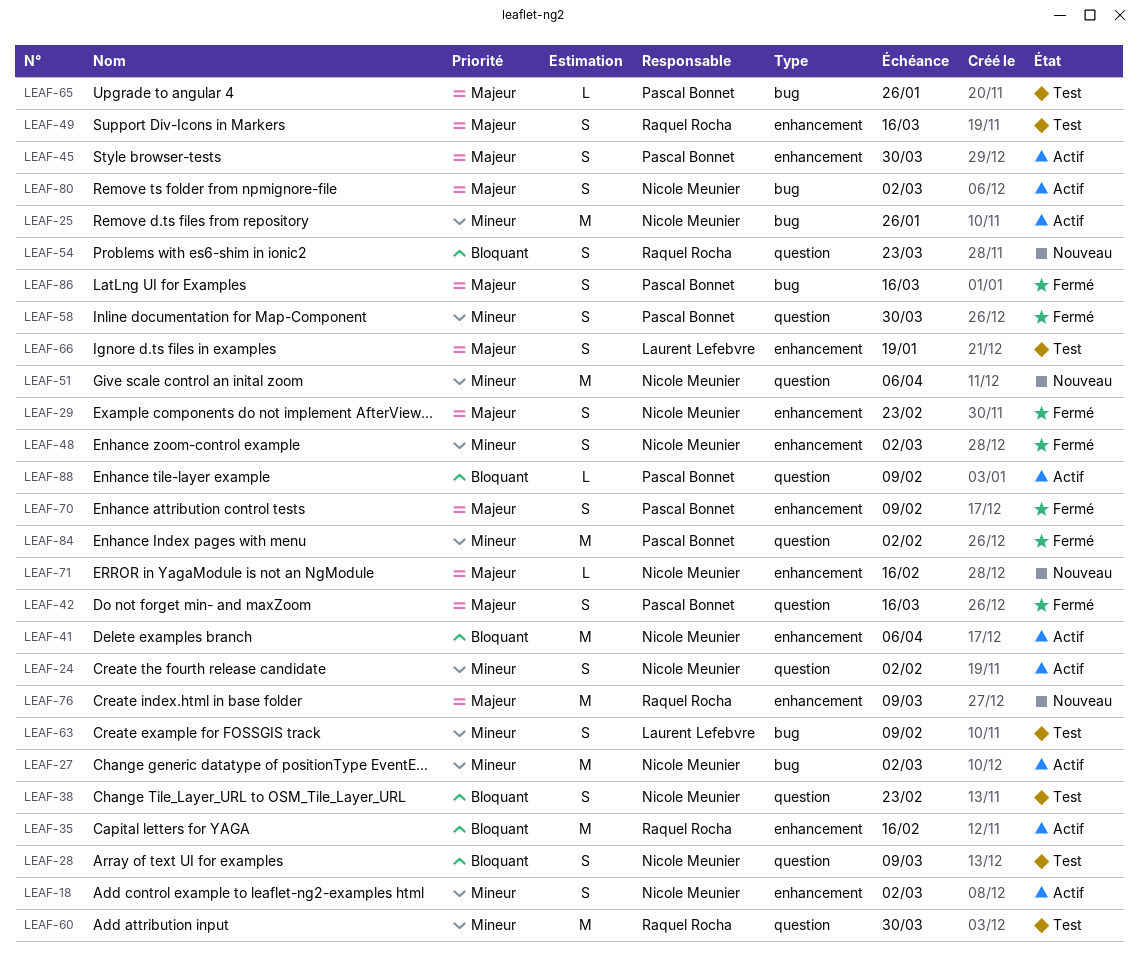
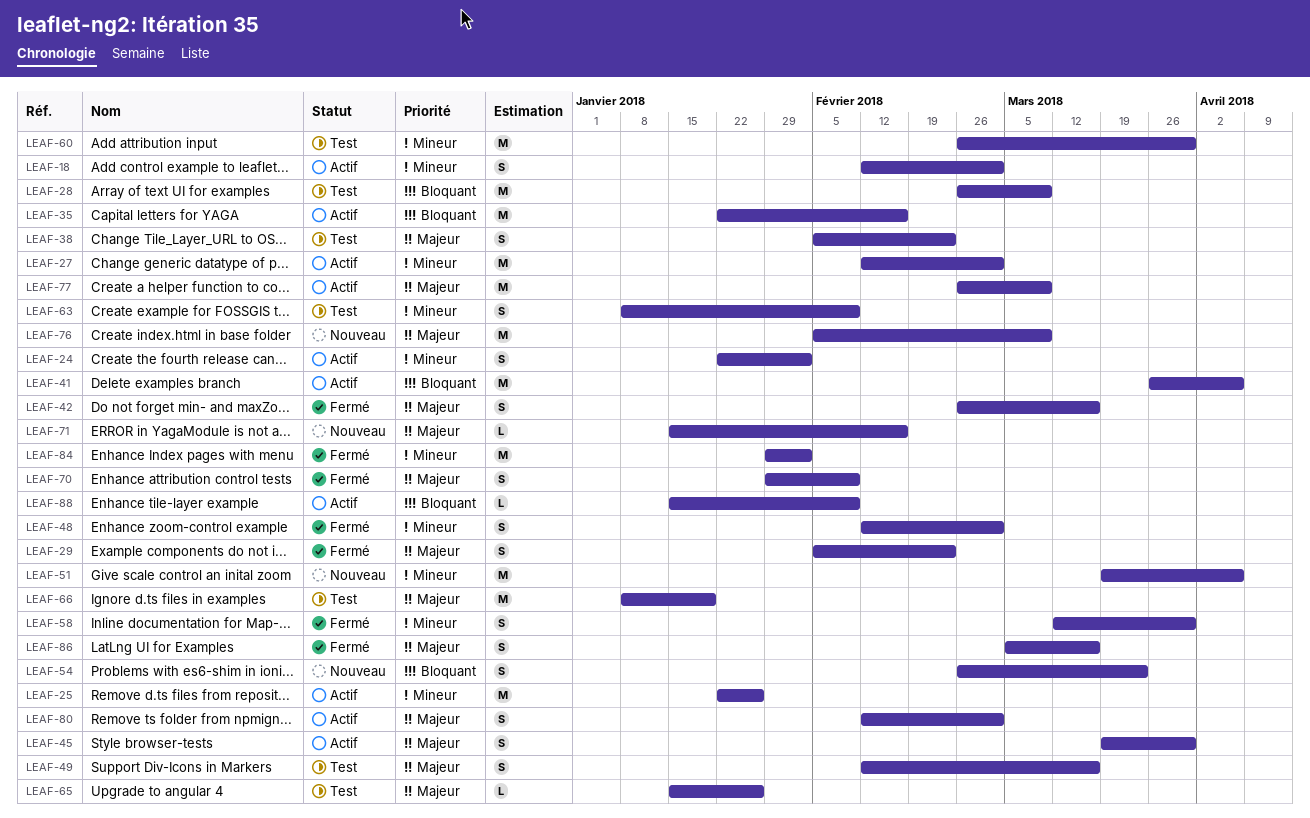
LEAF-28, estimate: S -> M
LEAF-38, priority: Bloquant -> Majeur
LEAF-66, estimate: S -> M
LEAF-77: none -> present

